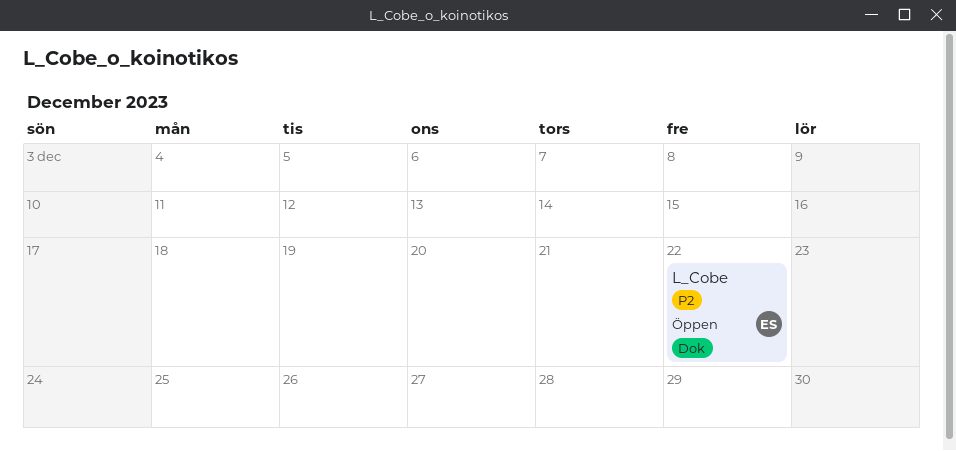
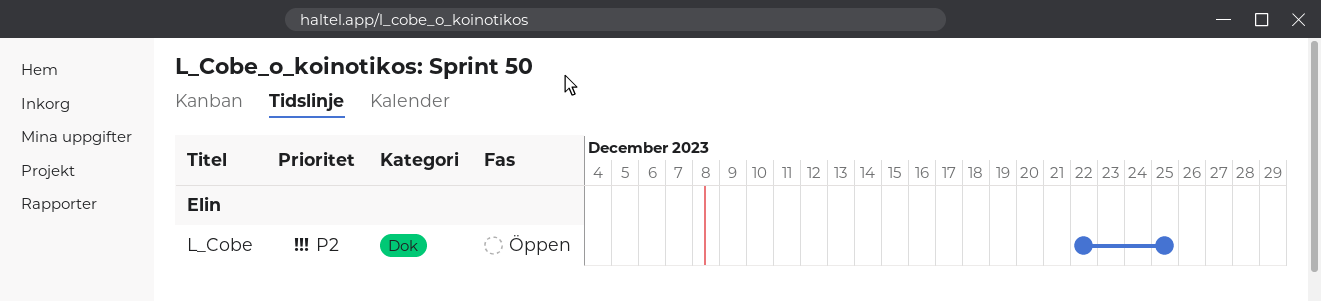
L_Cobe, due: Dec 22 -> Dec 25

